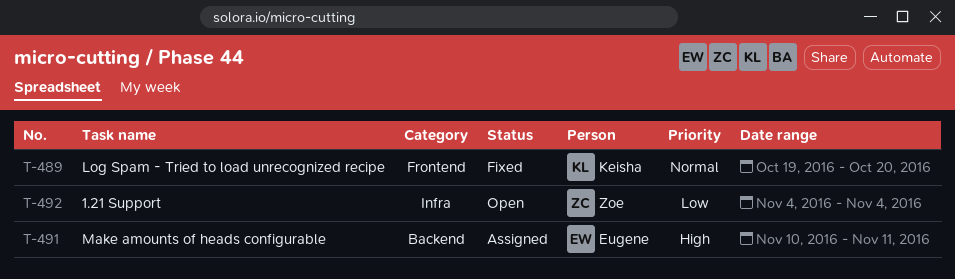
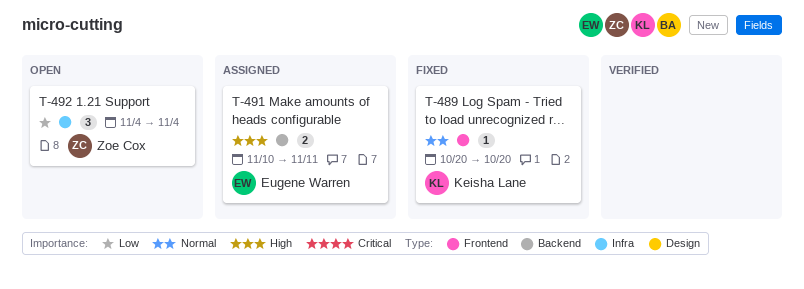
T-489, start: Oct 19 -> Oct 20

